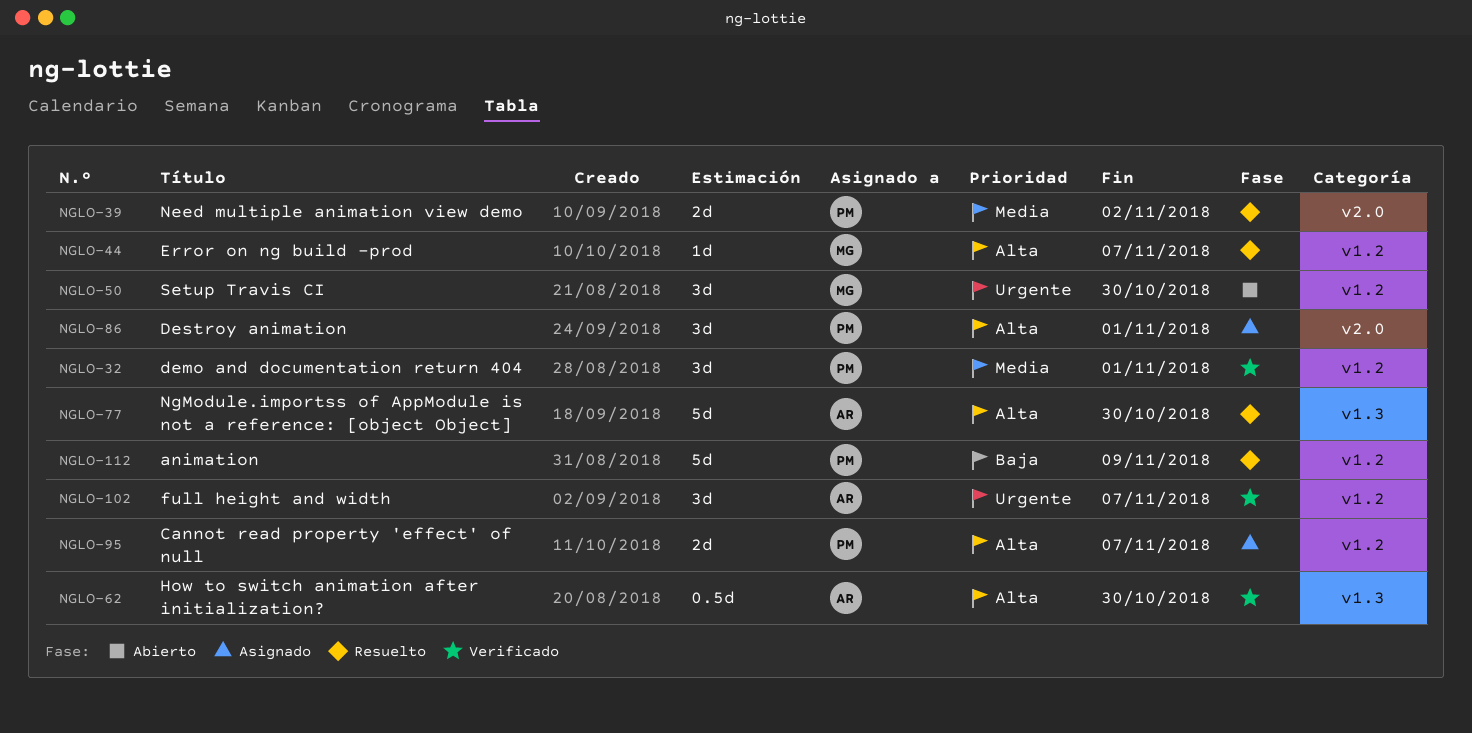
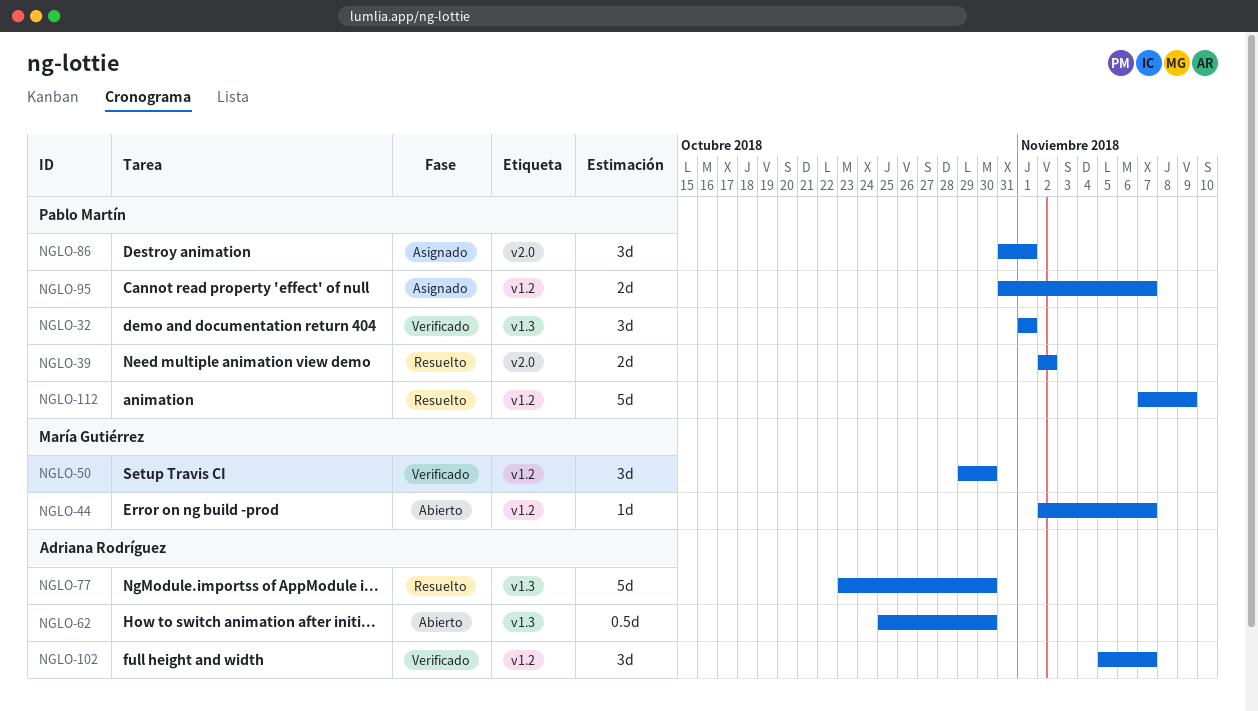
NGLO-32, label: v1.2 -> v1.3
NGLO-44, status: Resuelto -> Abierto
NGLO-50, status: Abierto -> Verificado
NGLO-62, status: Verificado -> Abierto

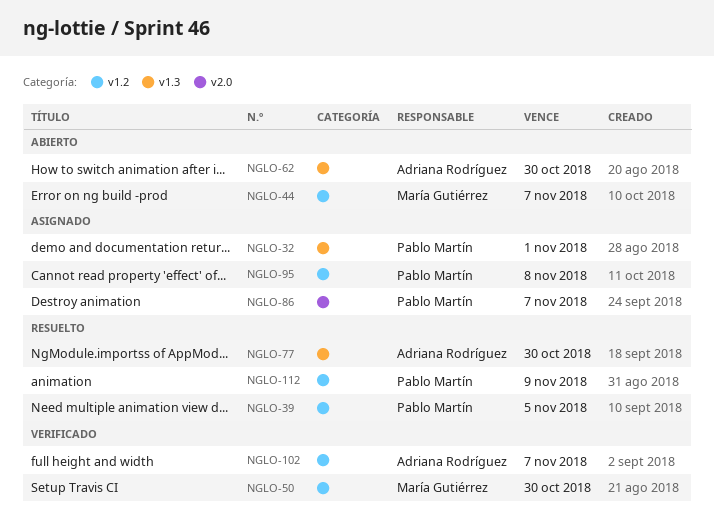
NGLO-32, status: Verificado -> Asignado
NGLO-39, label: v2.0 -> v1.2
NGLO-39, due: Nov 2 -> Nov 5
NGLO-86, due: Nov 1 -> Nov 7
NGLO-95, due: Nov 7 -> Nov 8

